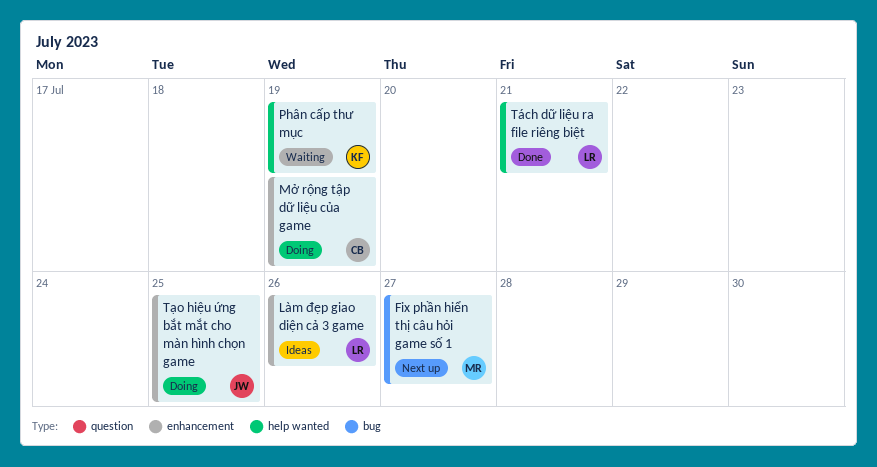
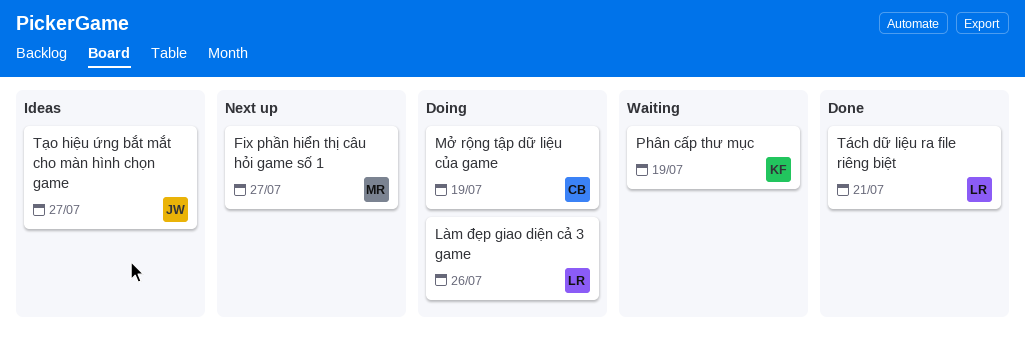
Làm đẹp giao diện cả 3 game, status: Ideas -> Doing
Tạo hiệu ứng bắt mắt cho màn hình chọn game, status: Doing -> Ideas
Tạo hiệu ứng bắt mắt cho màn hình chọn game, due: Jul 25 -> Jul 27

